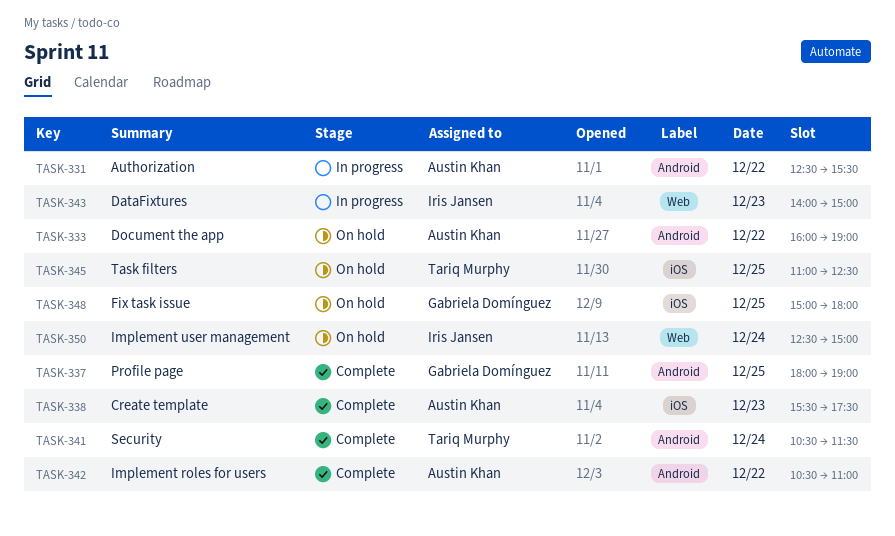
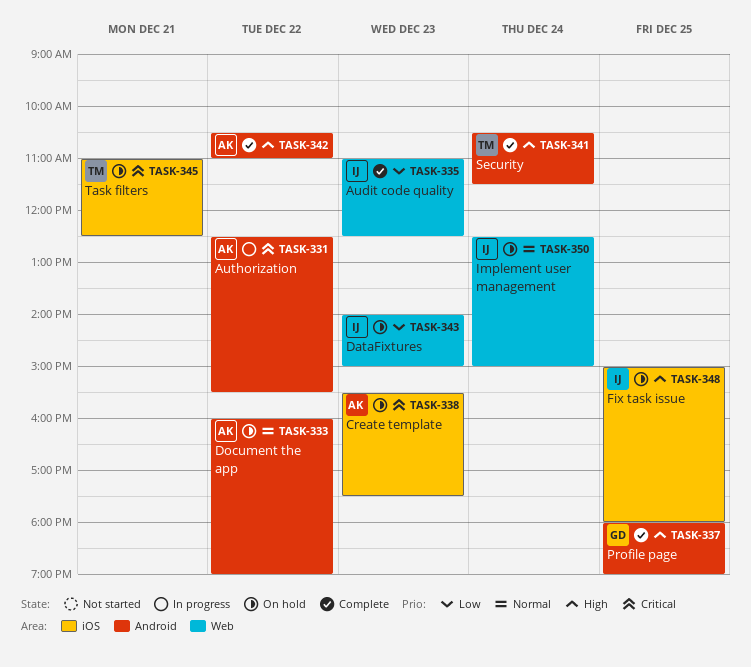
TASK-335: none -> present
TASK-338, status: Complete -> On hold
TASK-343, status: In progress -> On hold
TASK-345, day: Dec 25 -> Dec 21
TASK-348, owner: Gabriela Domínguez -> Iris Jansen

